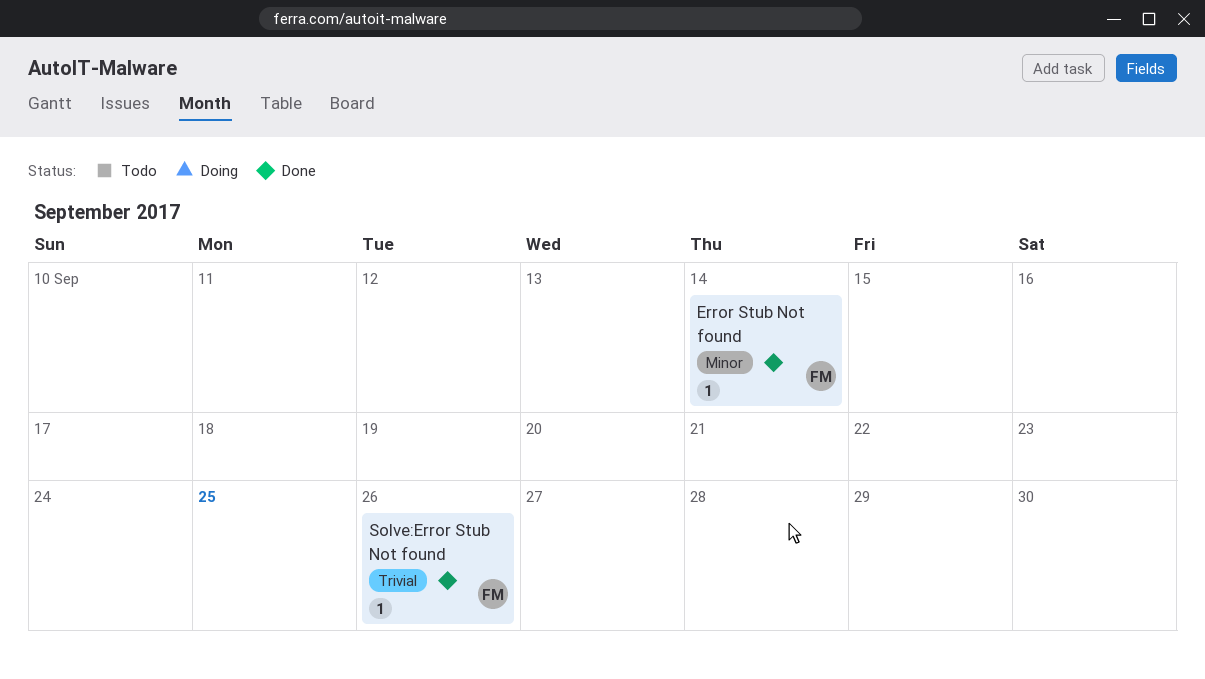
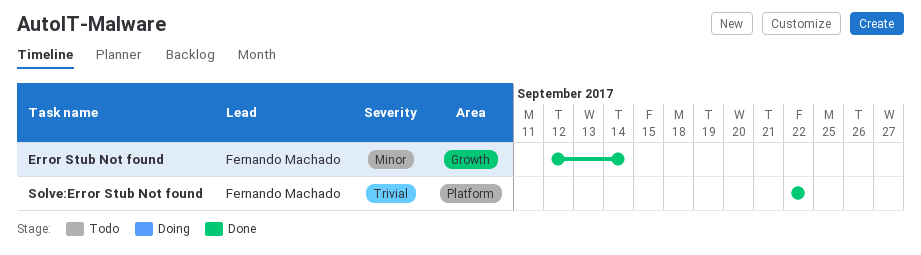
Solve:Error Stub Not found, due: Sep 26 -> Sep 22

